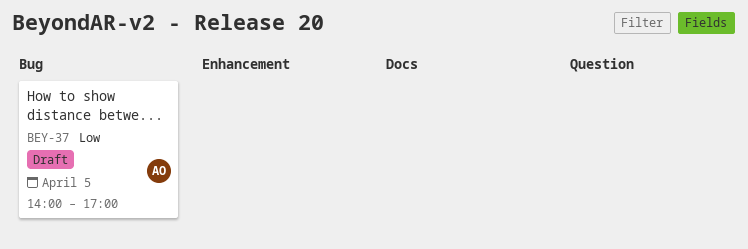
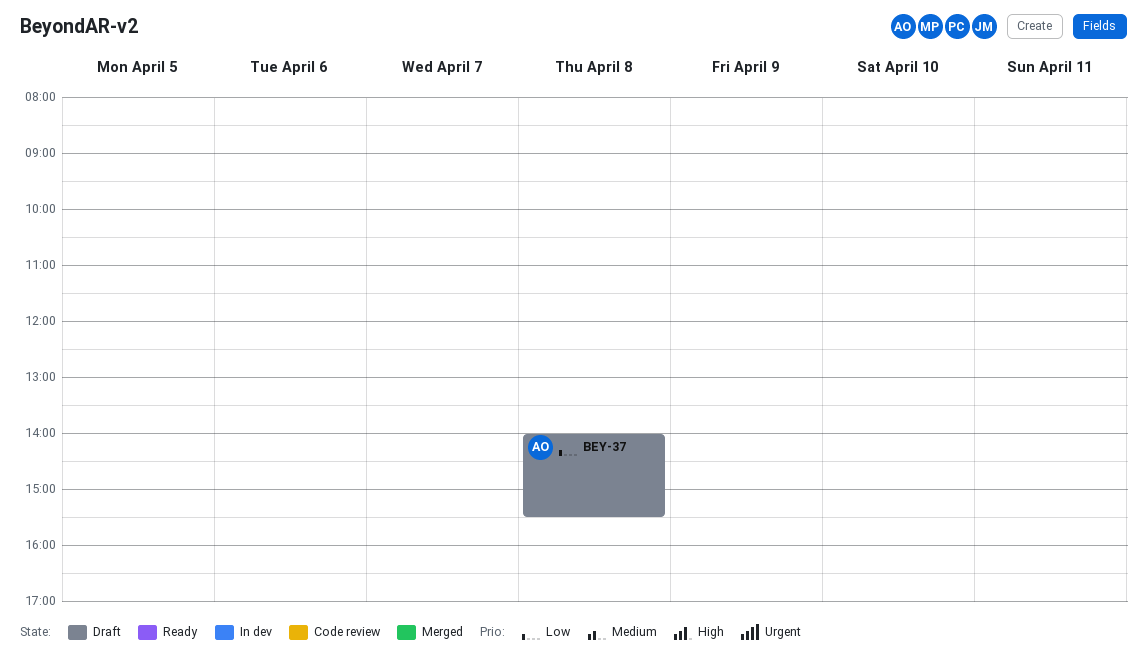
BEY-37, day: Apr 5 -> Apr 8
BEY-37, ends: 17:00 -> 15:30

